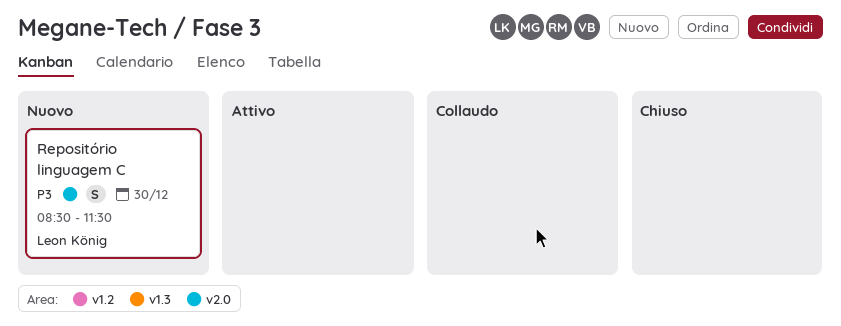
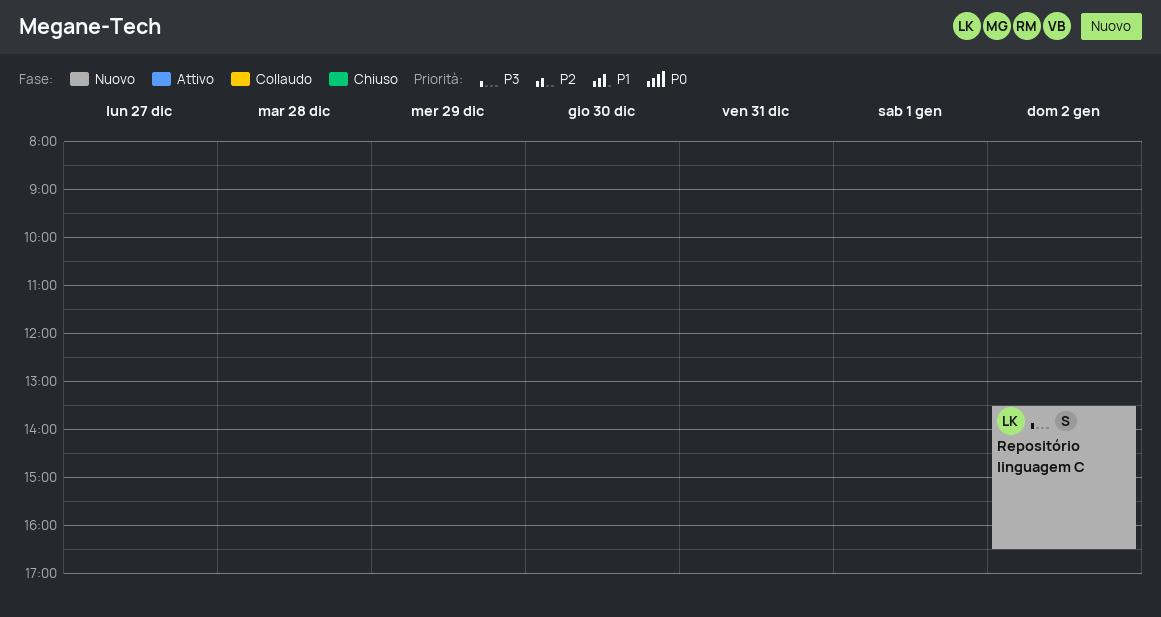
Repositório linguagem C, day: Dec 30 -> Jan 2
Repositório linguagem C, begins: 08:30 -> 13:30
Repositório linguagem C, ends: 11:30 -> 16:30

